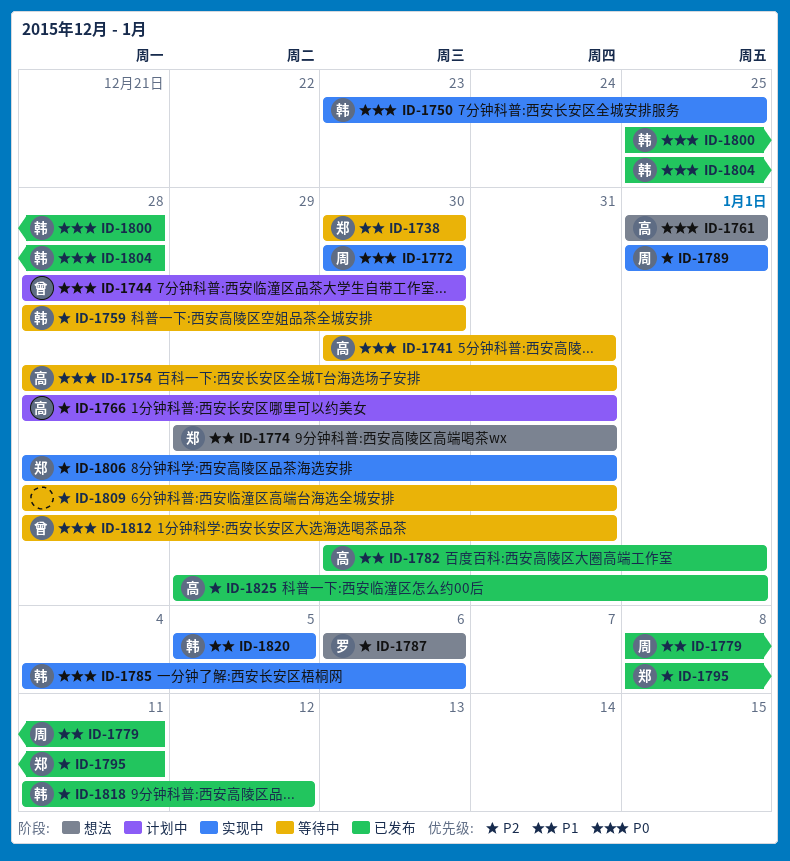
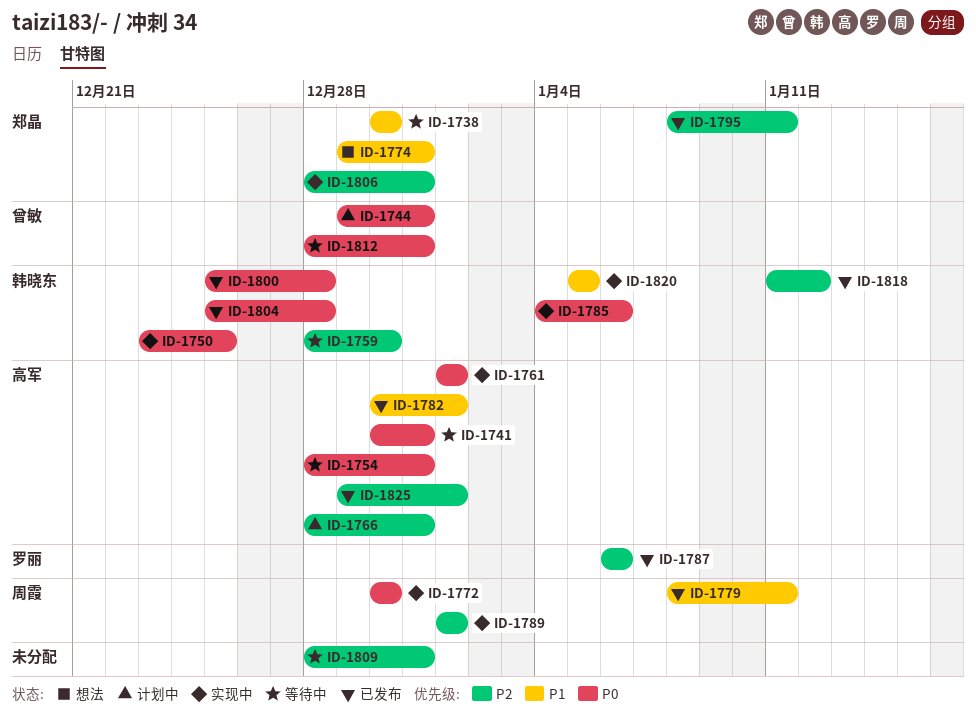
ID-1744, start: Dec 28 -> Dec 29
ID-1744, due: Dec 30 -> Dec 31
ID-1761, status: 想法 -> 实现中
ID-1787, status: 想法 -> 已发布

